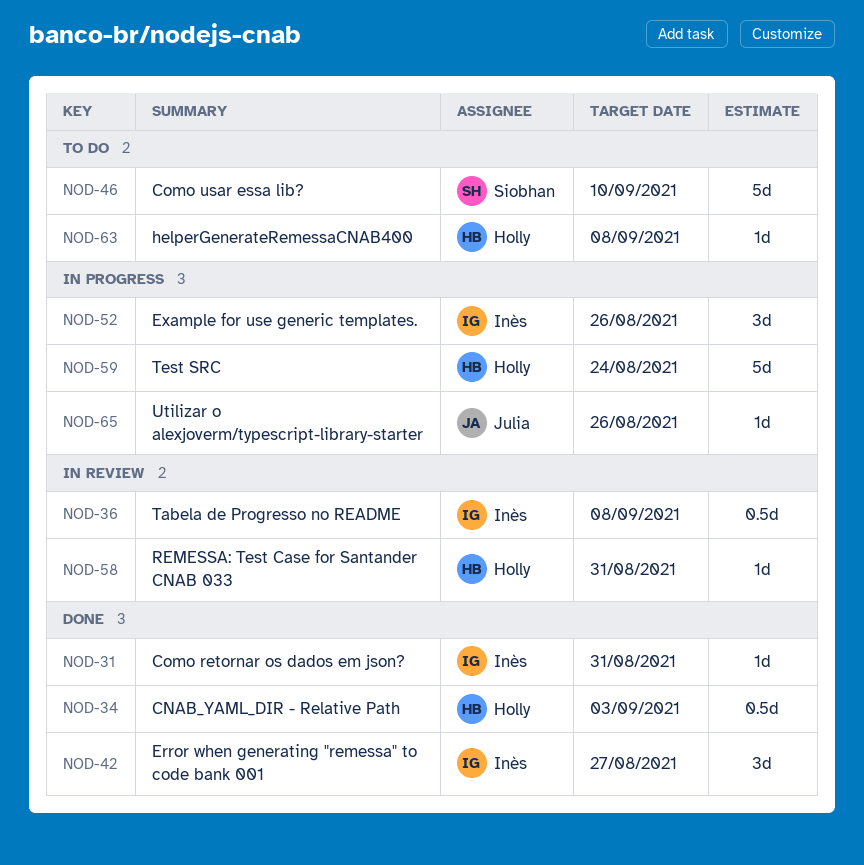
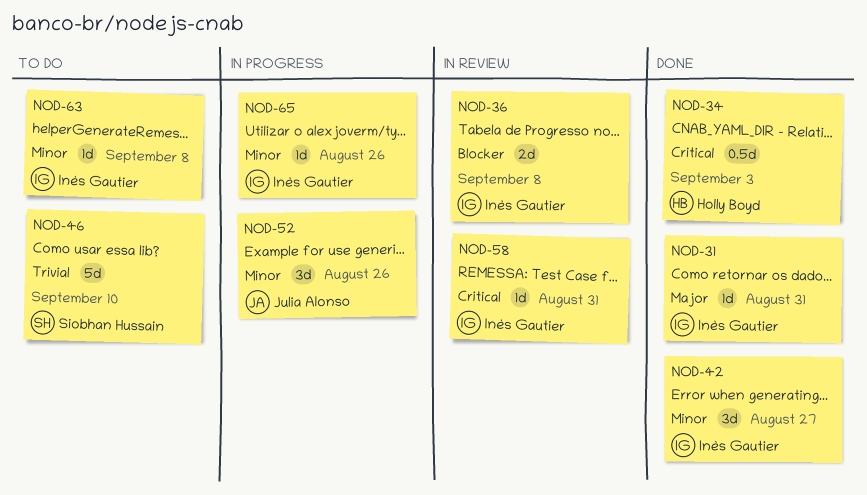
NOD-36, estimate: 0.5d -> 2d
NOD-52, owner: Inès Gautier -> Julia Alonso
NOD-58, owner: Holly Boyd -> Inès Gautier
NOD-59: present -> none
NOD-63, owner: Holly Boyd -> Inès Gautier
NOD-65, owner: Julia Alonso -> Inès Gautier

